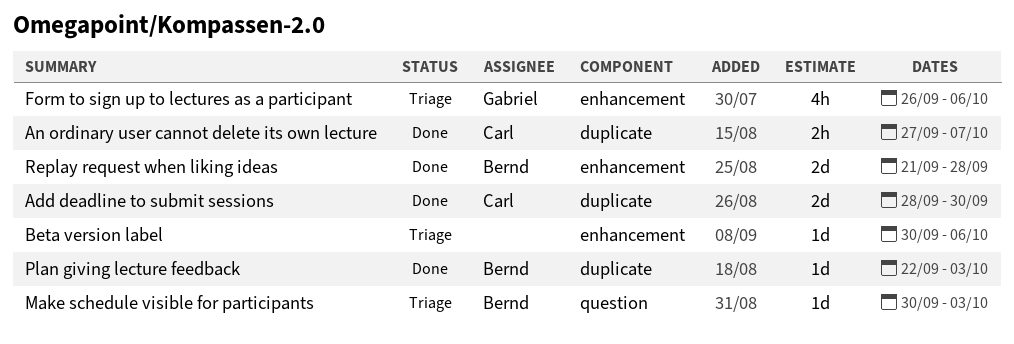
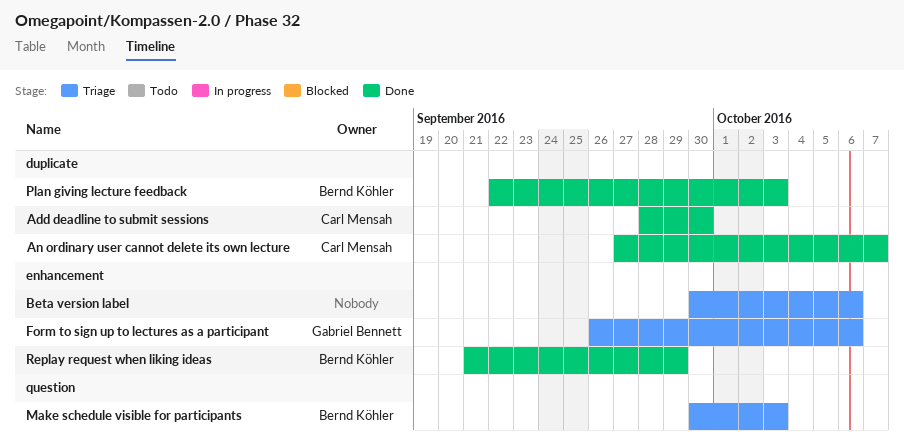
Replay request when liking ideas, due: Sep 28 -> Sep 29

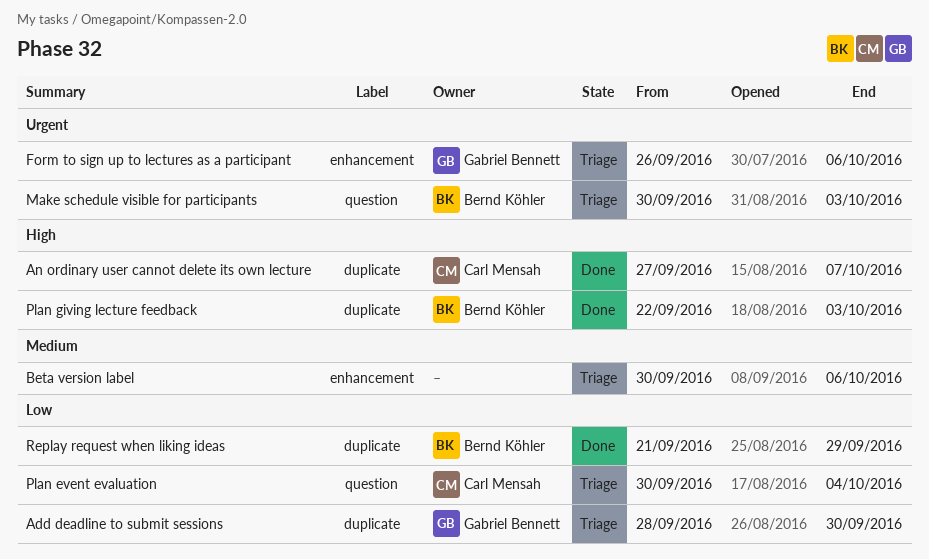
Add deadline to submit sessions, status: Done -> Triage
Add deadline to submit sessions, owner: Carl Mensah -> Gabriel Bennett
Plan event evaluation: none -> present
Replay request when liking ideas, label: enhancement -> duplicate

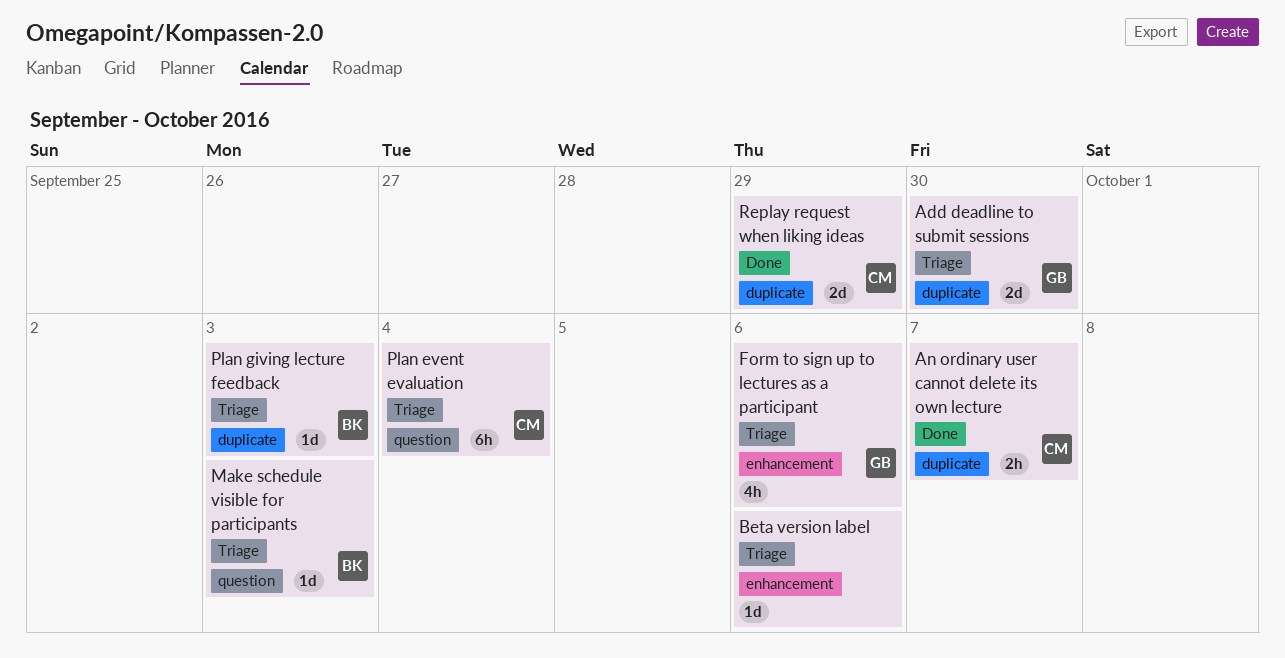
Plan giving lecture feedback, status: Done -> Triage
Replay request when liking ideas, owner: Bernd Köhler -> Carl Mensah

